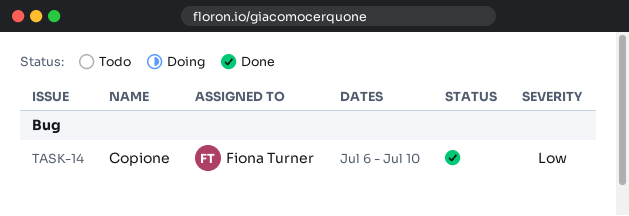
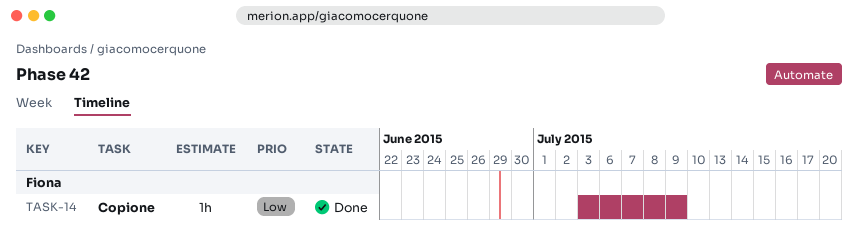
TASK-14, start: Jul 6 -> Jul 3
TASK-14, due: Jul 10 -> Jul 9

